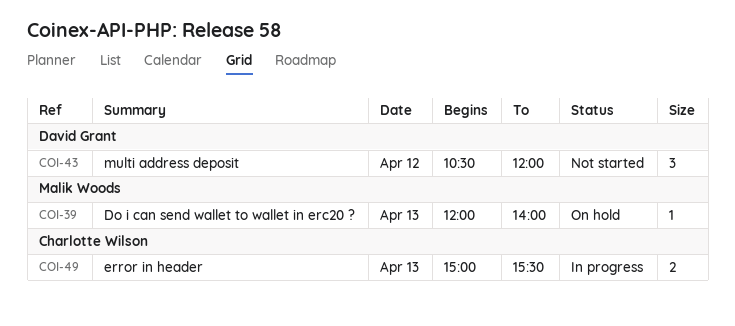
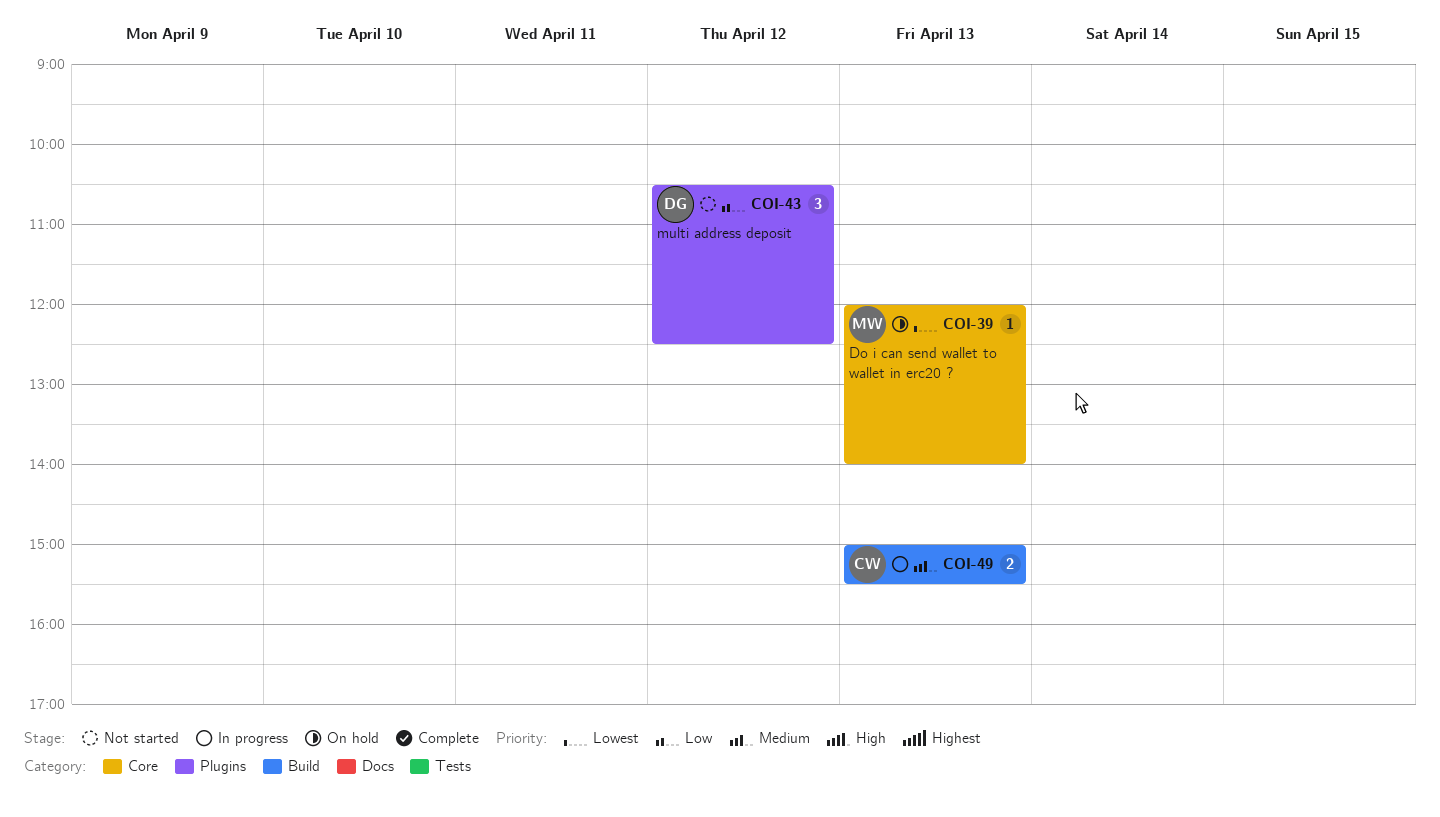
COI-43, ends: 12:00 -> 12:30

